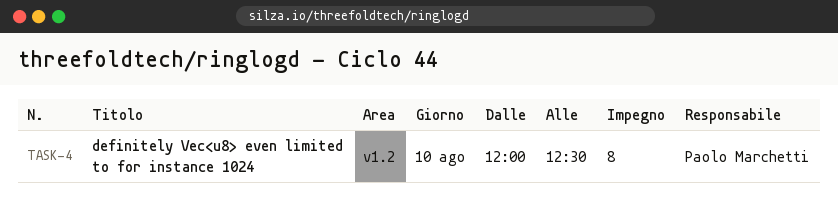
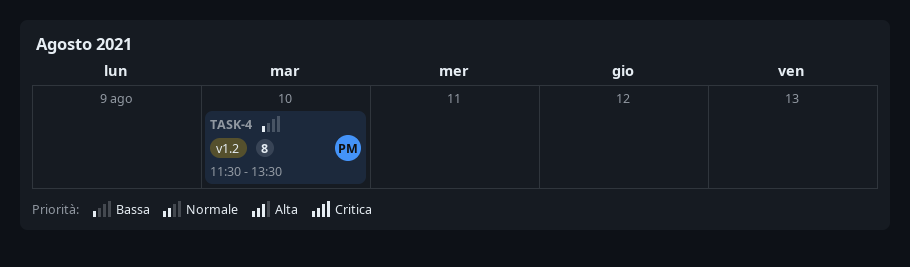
TASK-4, begins: 12:00 -> 11:30
TASK-4, ends: 12:30 -> 13:30

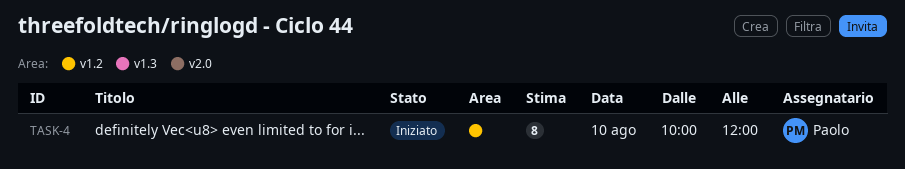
TASK-4, begins: 11:30 -> 10:00
TASK-4, ends: 13:30 -> 12:00

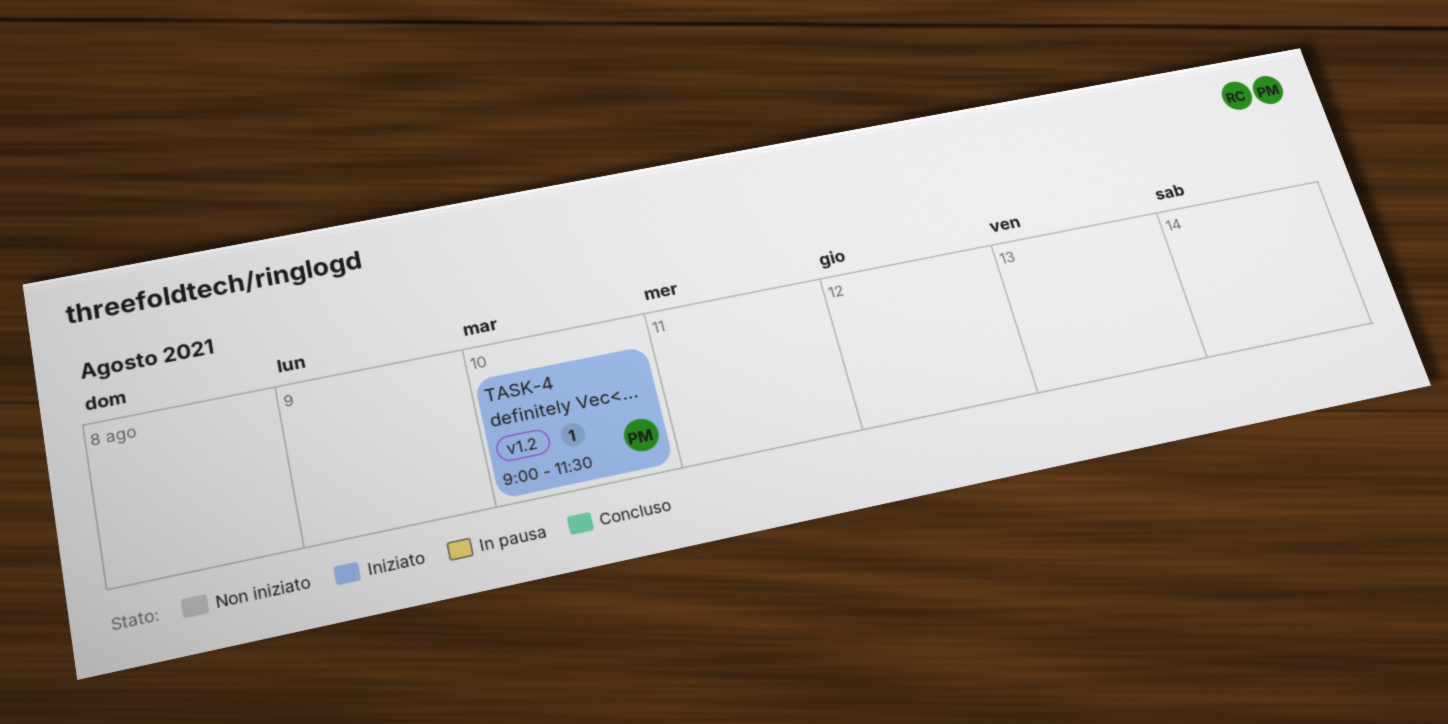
TASK-4, estimate: 8 -> 1
TASK-4, begins: 10:00 -> 09:00
TASK-4, ends: 12:00 -> 11:30

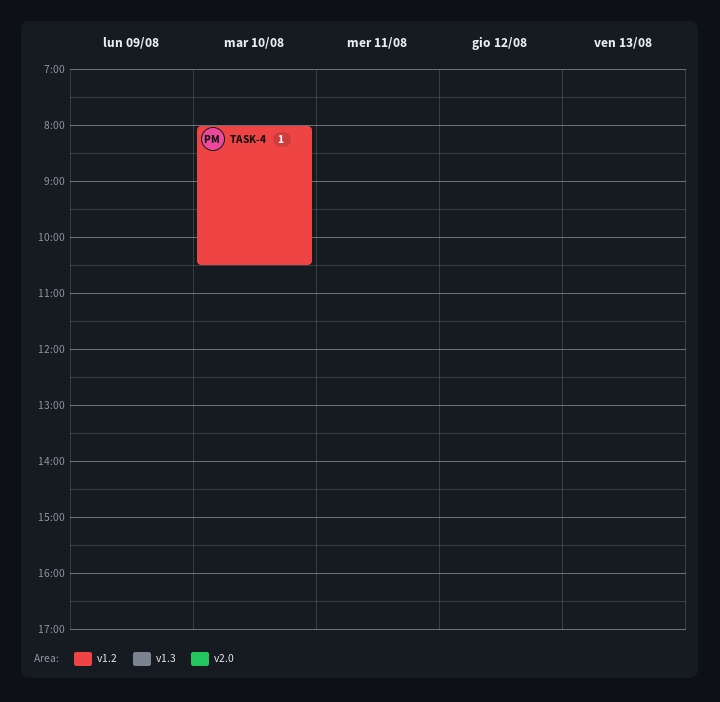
TASK-4, begins: 09:00 -> 08:00
TASK-4, ends: 11:30 -> 10:30

